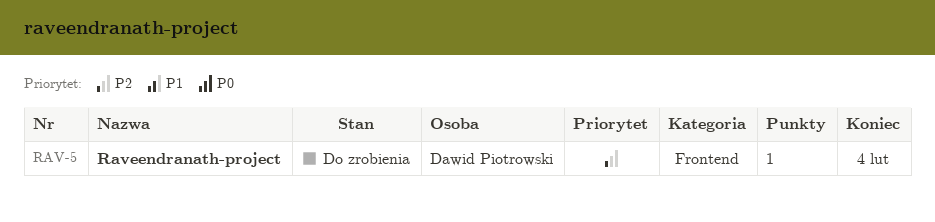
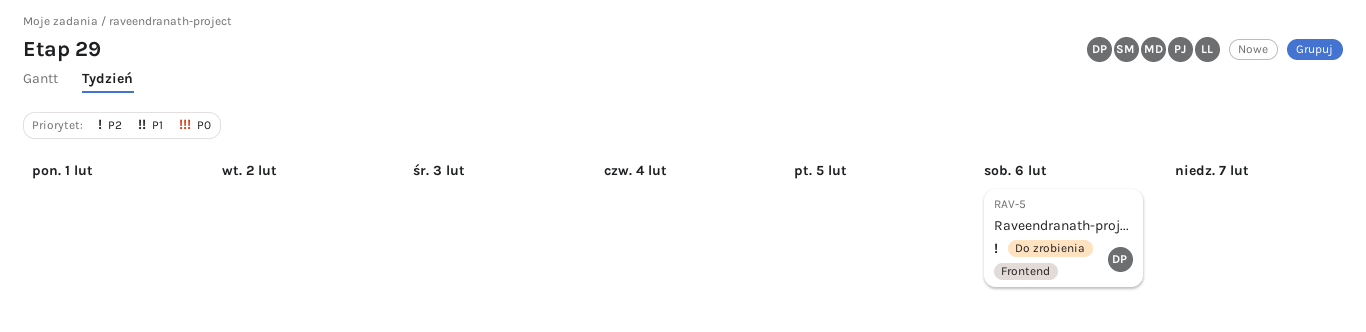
RAV-5, due: Feb 4 -> Feb 6

